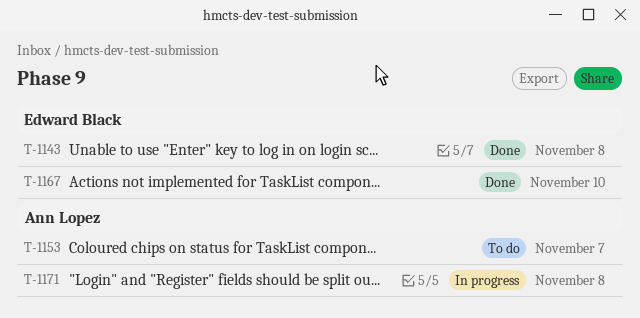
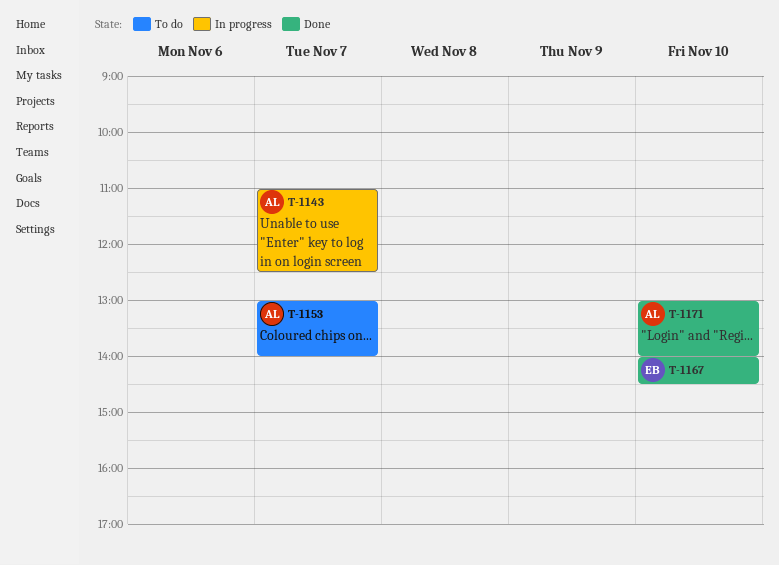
T-1143, status: Done -> In progress
T-1143, owner: Edward Black -> Ann Lopez
T-1143, day: Nov 8 -> Nov 7
T-1171, status: In progress -> Done
T-1171, day: Nov 8 -> Nov 10

